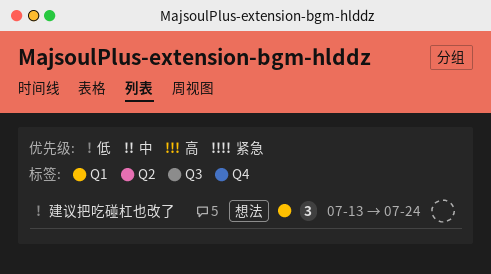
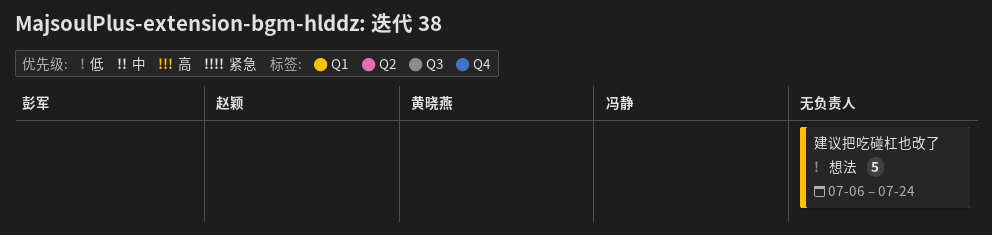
建议把吃碰杠也改了, estimate: 3 -> 5
建议把吃碰杠也改了, start: Jul 13 -> Jul 6

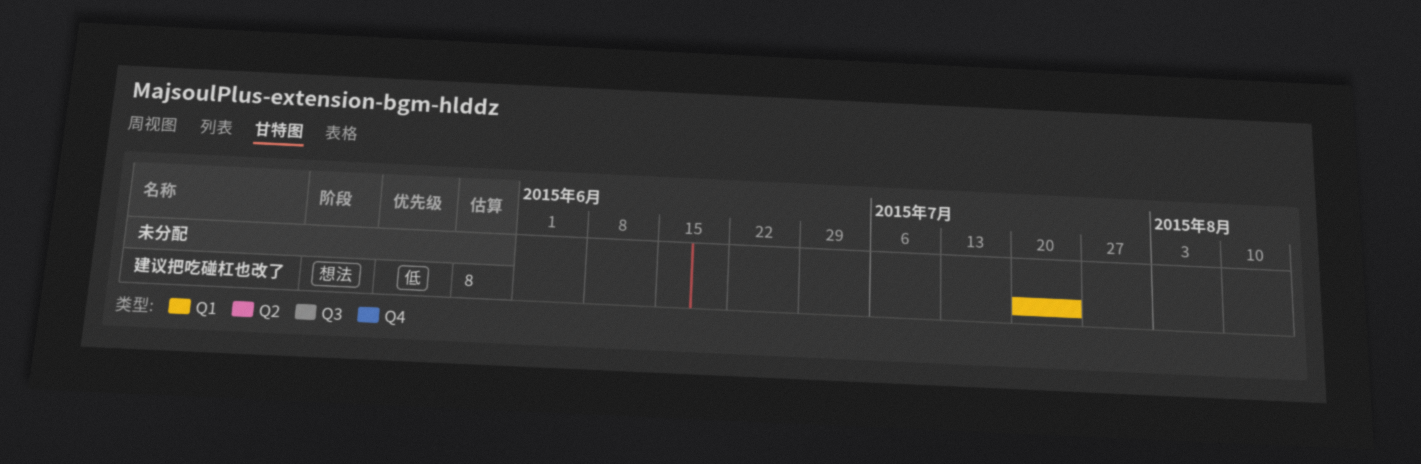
建议把吃碰杠也改了, estimate: 5 -> 8
建议把吃碰杠也改了, start: Jul 6 -> Jul 20

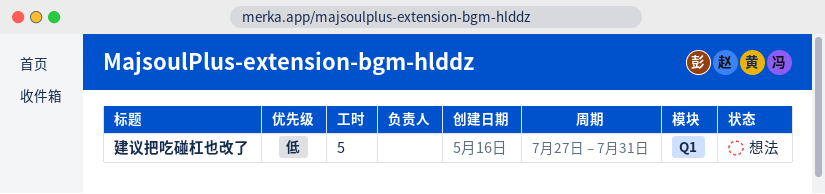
建议把吃碰杠也改了, estimate: 8 -> 5
建议把吃碰杠也改了, start: Jul 20 -> Jul 27
建议把吃碰杠也改了, due: Jul 24 -> Jul 31

